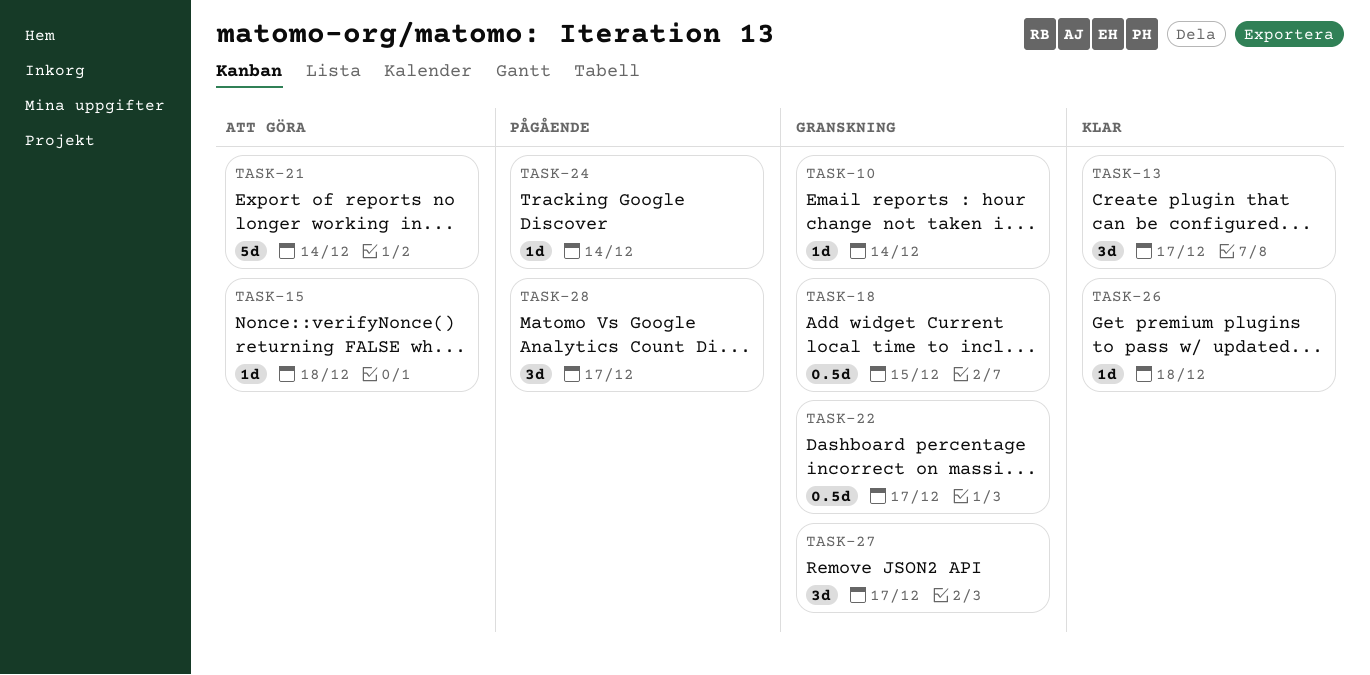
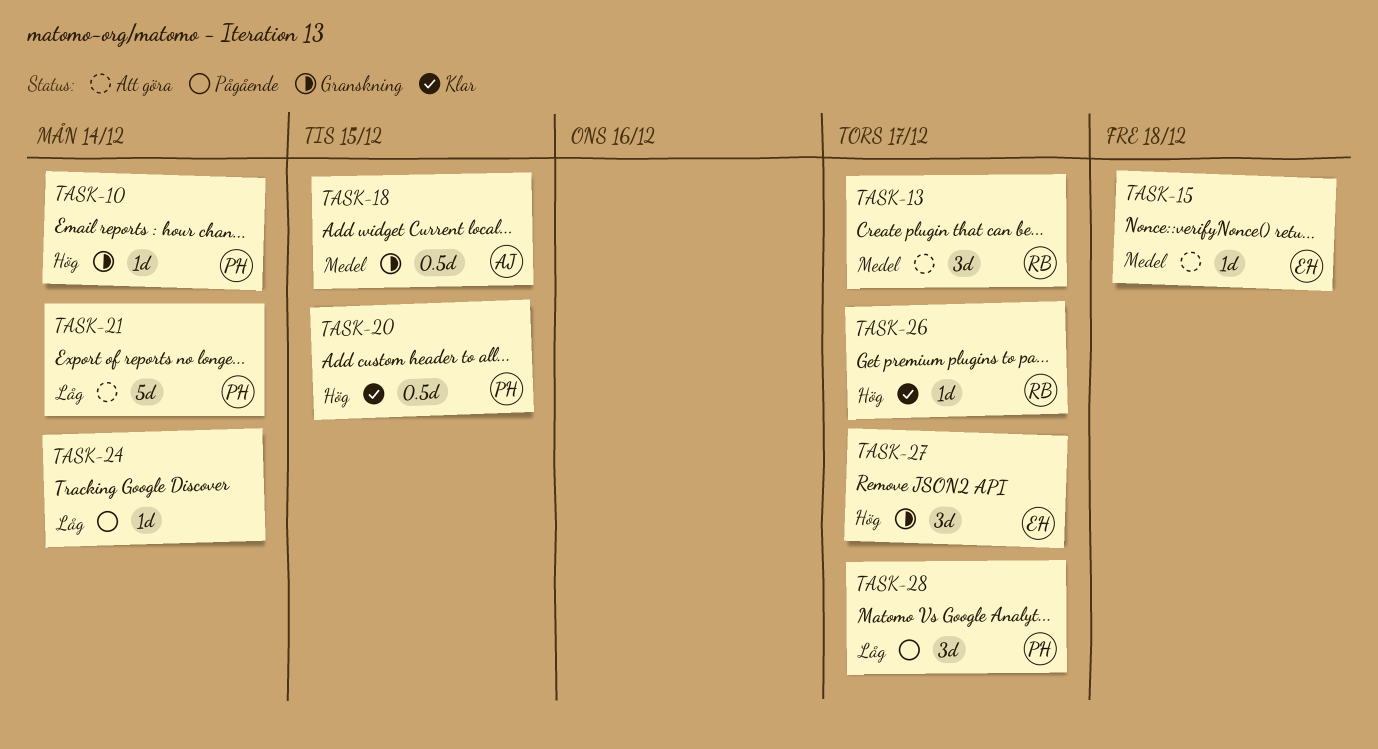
TASK-13, status: Klar -> Att göra
TASK-20: none -> present
TASK-22: present -> none
TASK-26, due: Dec 18 -> Dec 17

